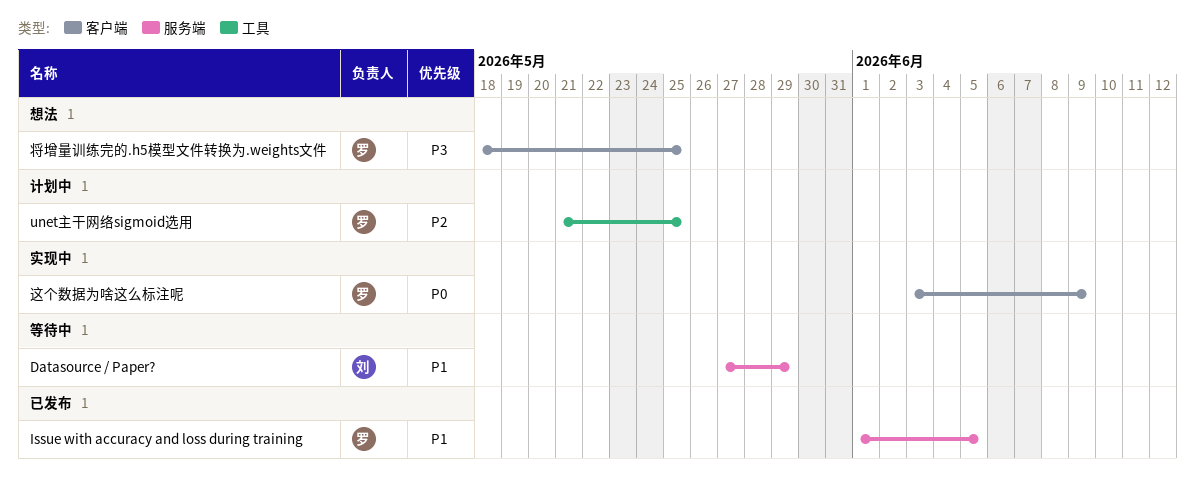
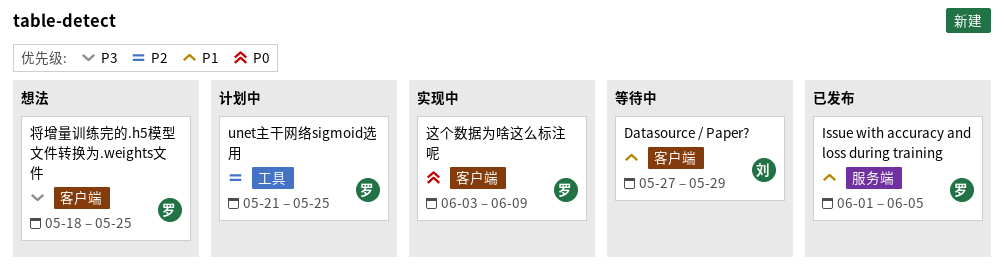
Datasource / Paper?, label: 服务端 -> 客户端

